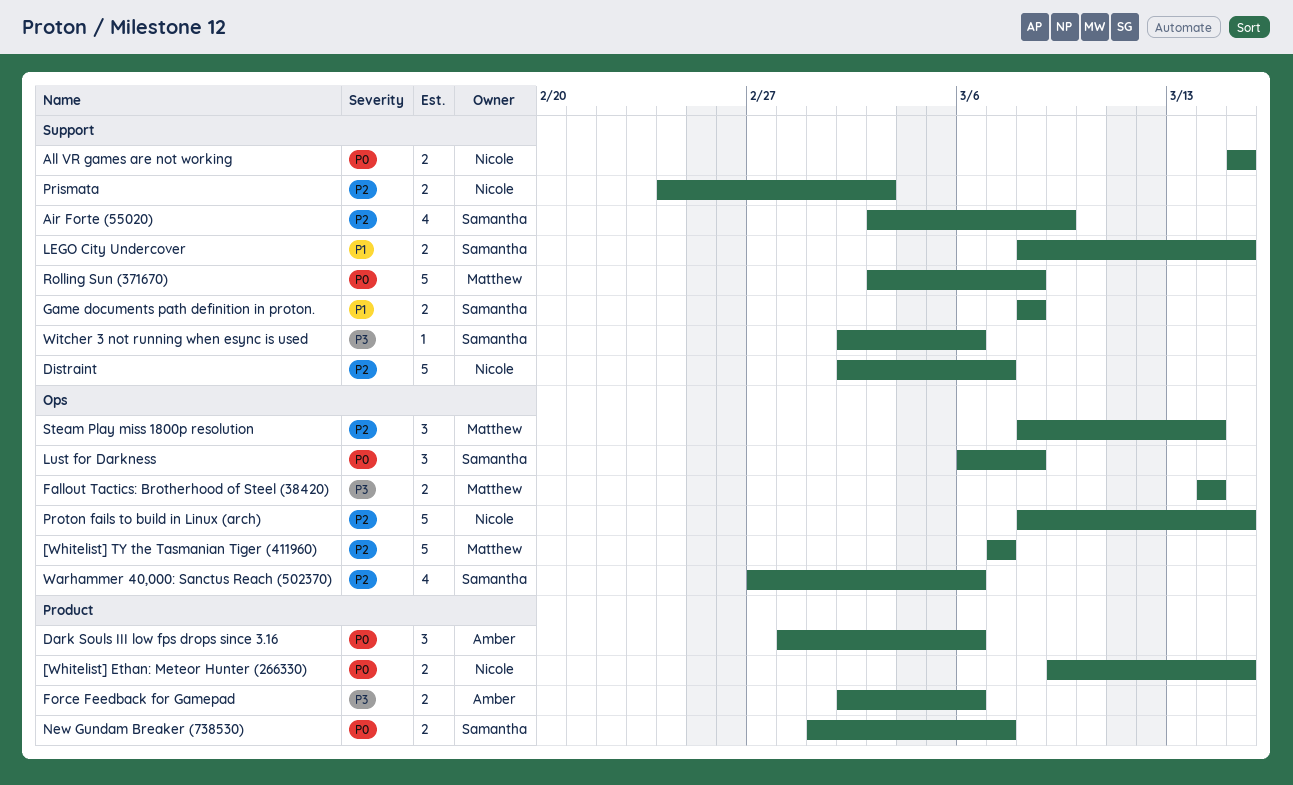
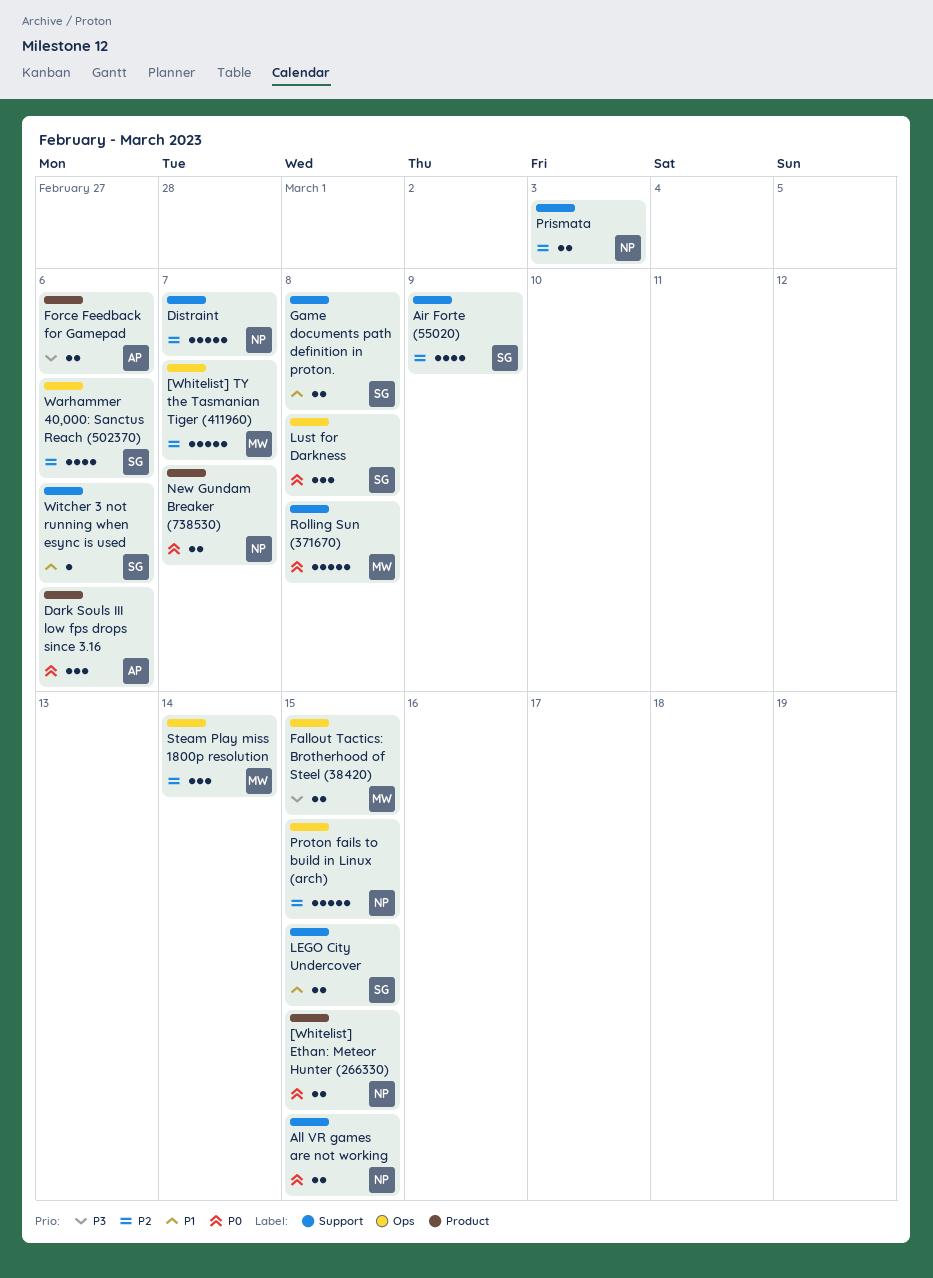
Fallout Tactics: Brotherhood of Steel (38420), due: Mar 14 -> Mar 15
New Gundam Breaker (738530), owner: Samantha -> Nicole
Witcher 3 not running when esync is used, priority: P3 -> P1

